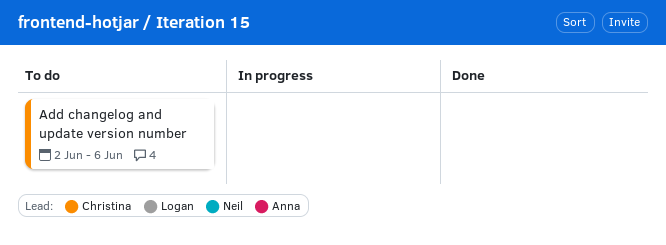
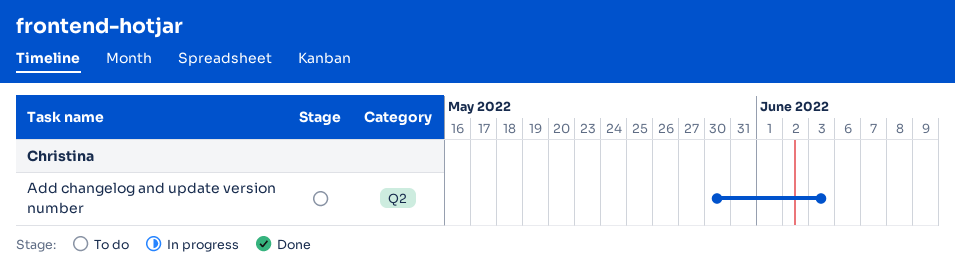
Add changelog and update version number, start: Jun 2 -> May 30
Add changelog and update version number, due: Jun 6 -> Jun 3

